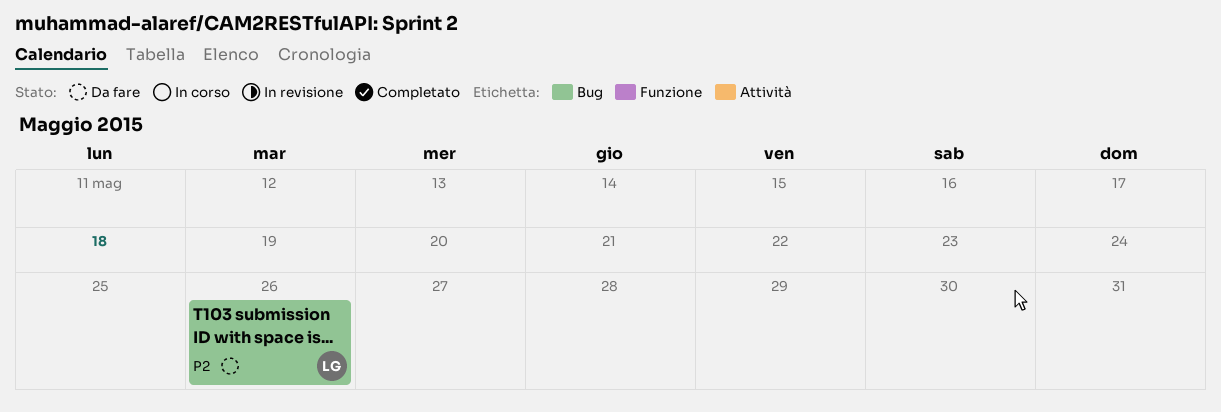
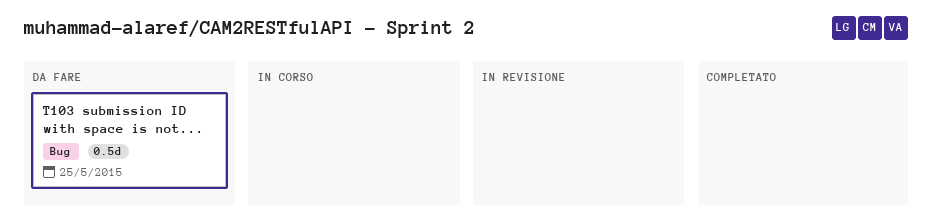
T103, due: May 26 -> May 25

